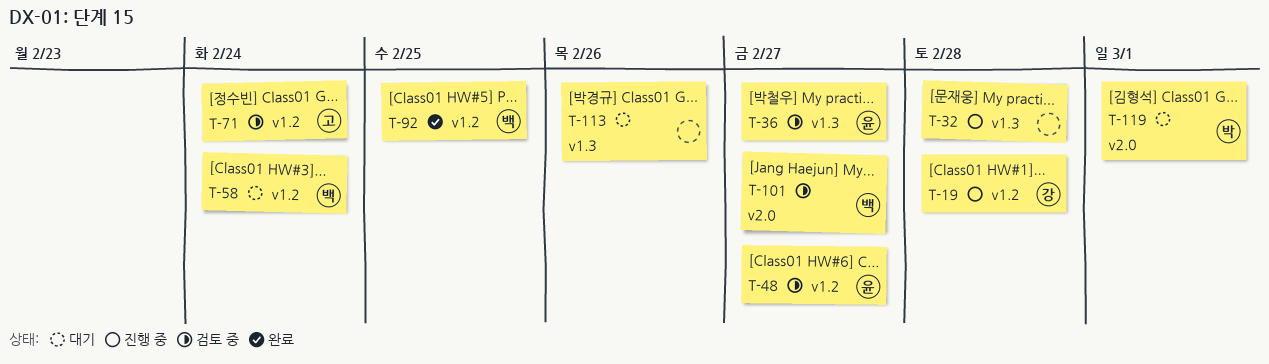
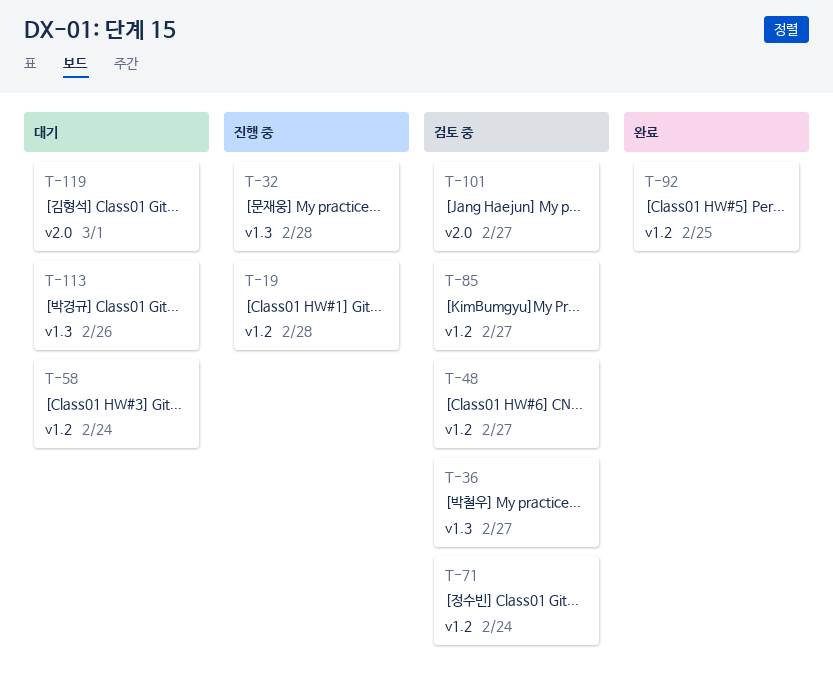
T-85: none -> present

